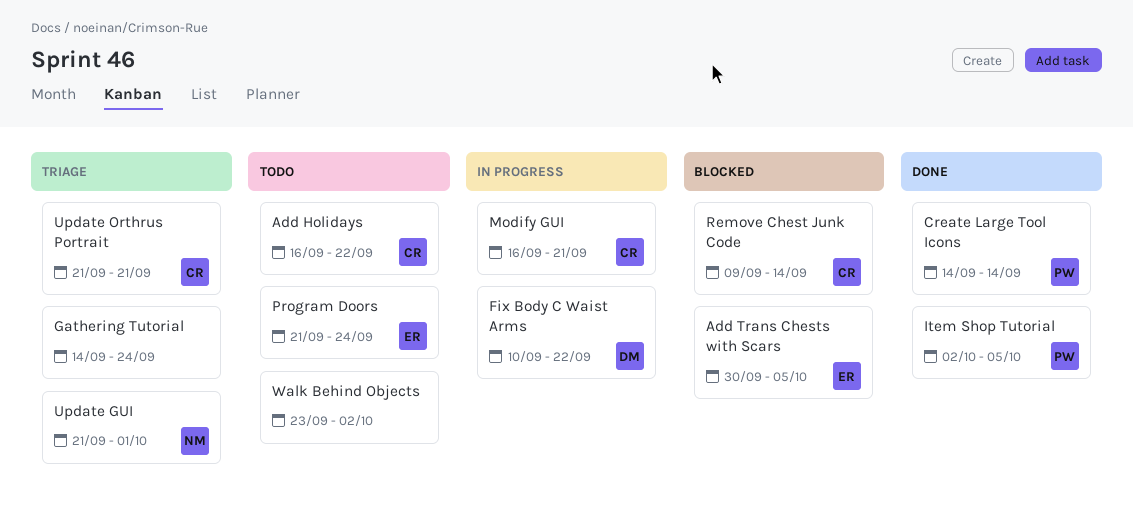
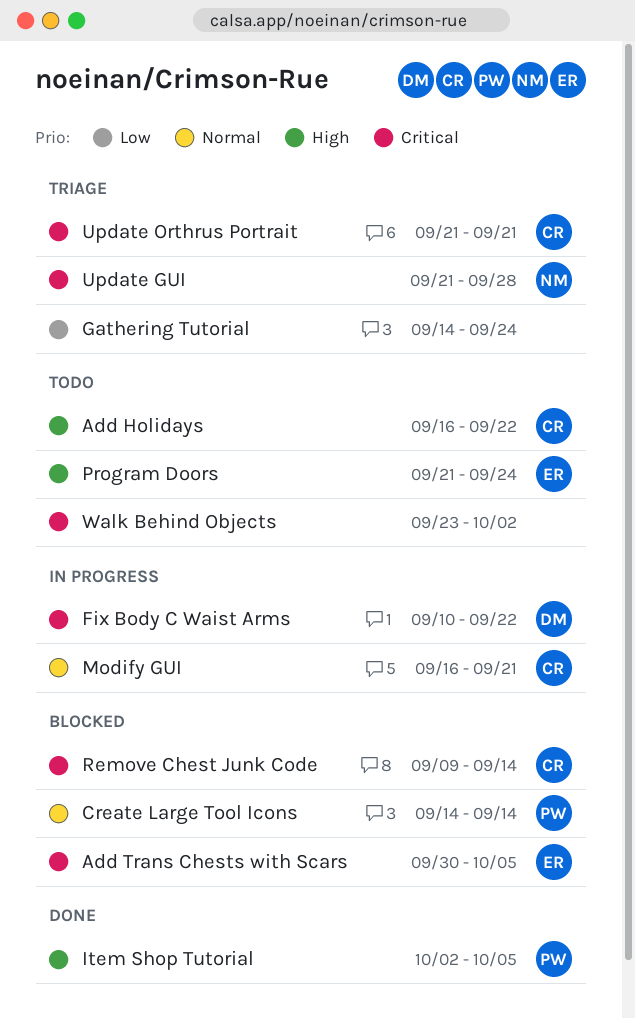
Create Large Tool Icons, status: Done -> Blocked
Update GUI, due: Oct 1 -> Sep 28

